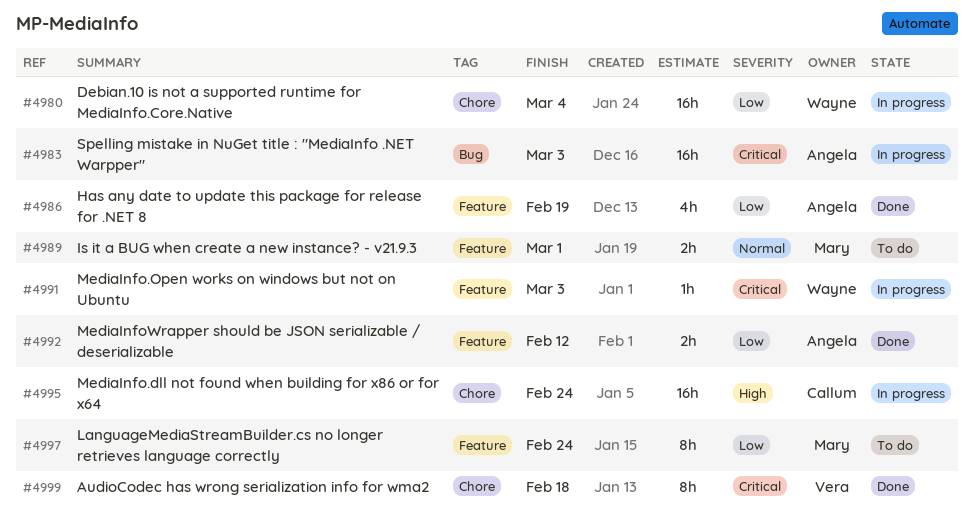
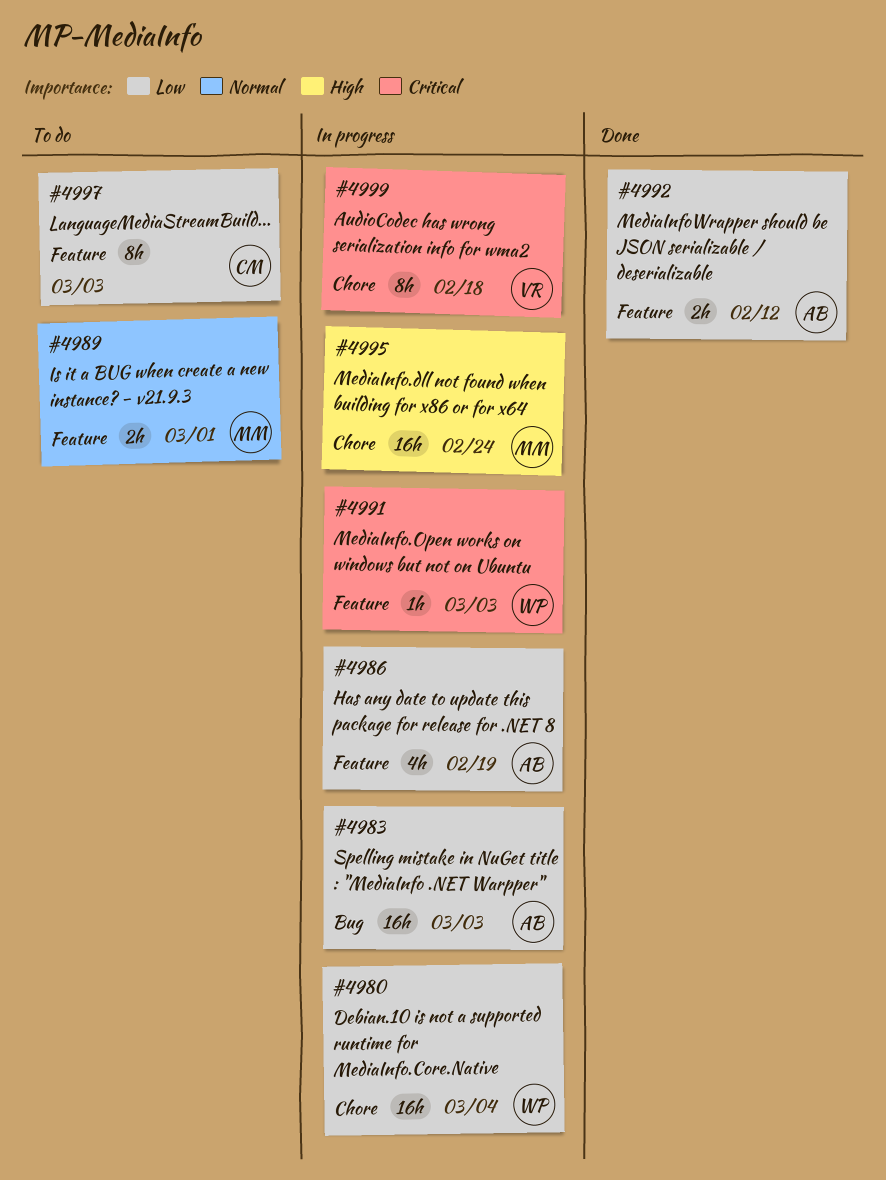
#4983, priority: Critical -> Low
#4986, status: Done -> In progress
#4995, owner: Callum -> Mary
#4997, owner: Mary -> Callum
#4997, due: Feb 24 -> Mar 3
#4999, status: Done -> In progress

